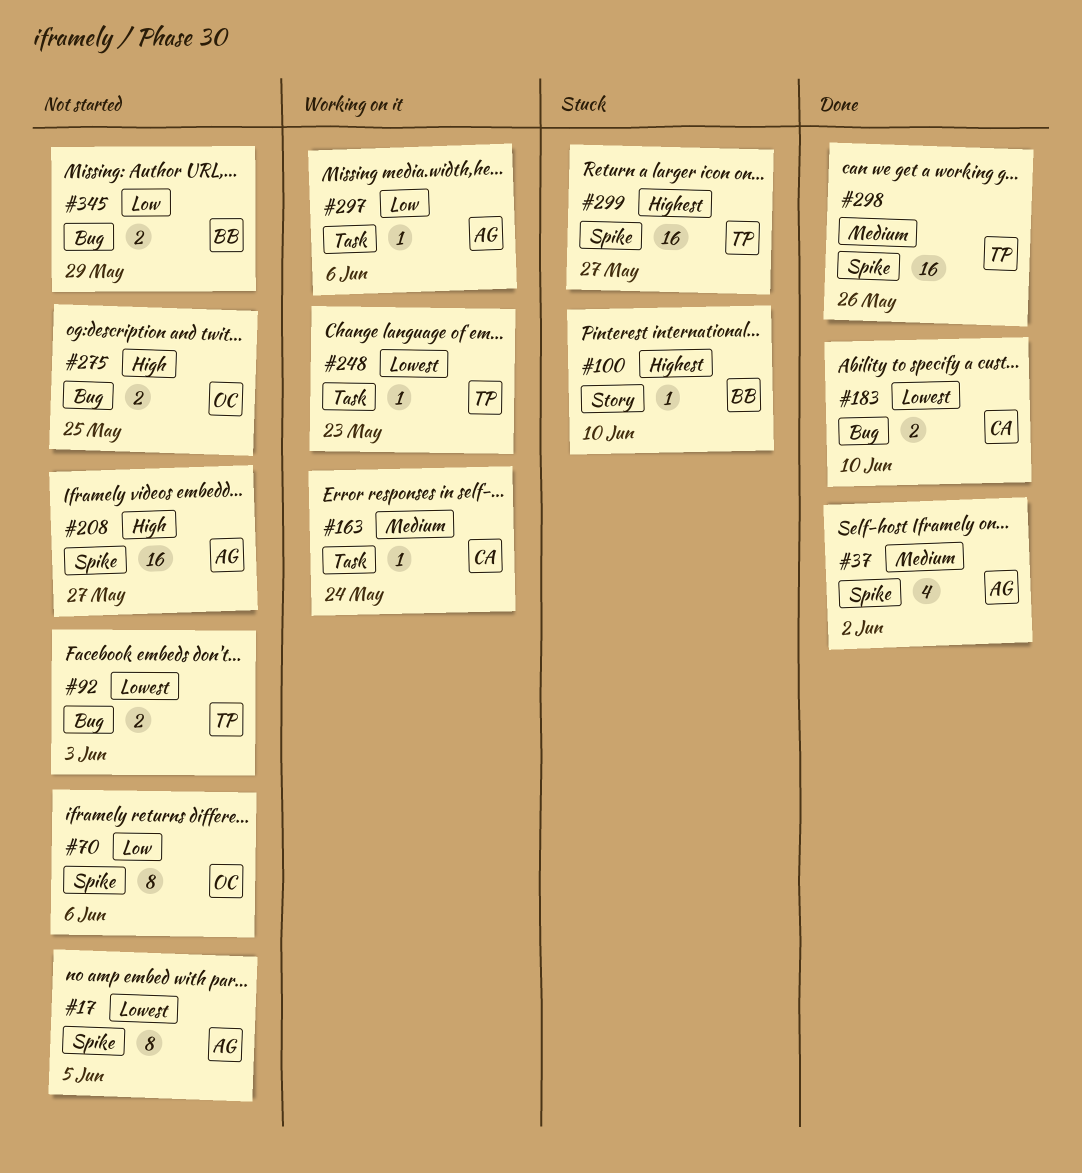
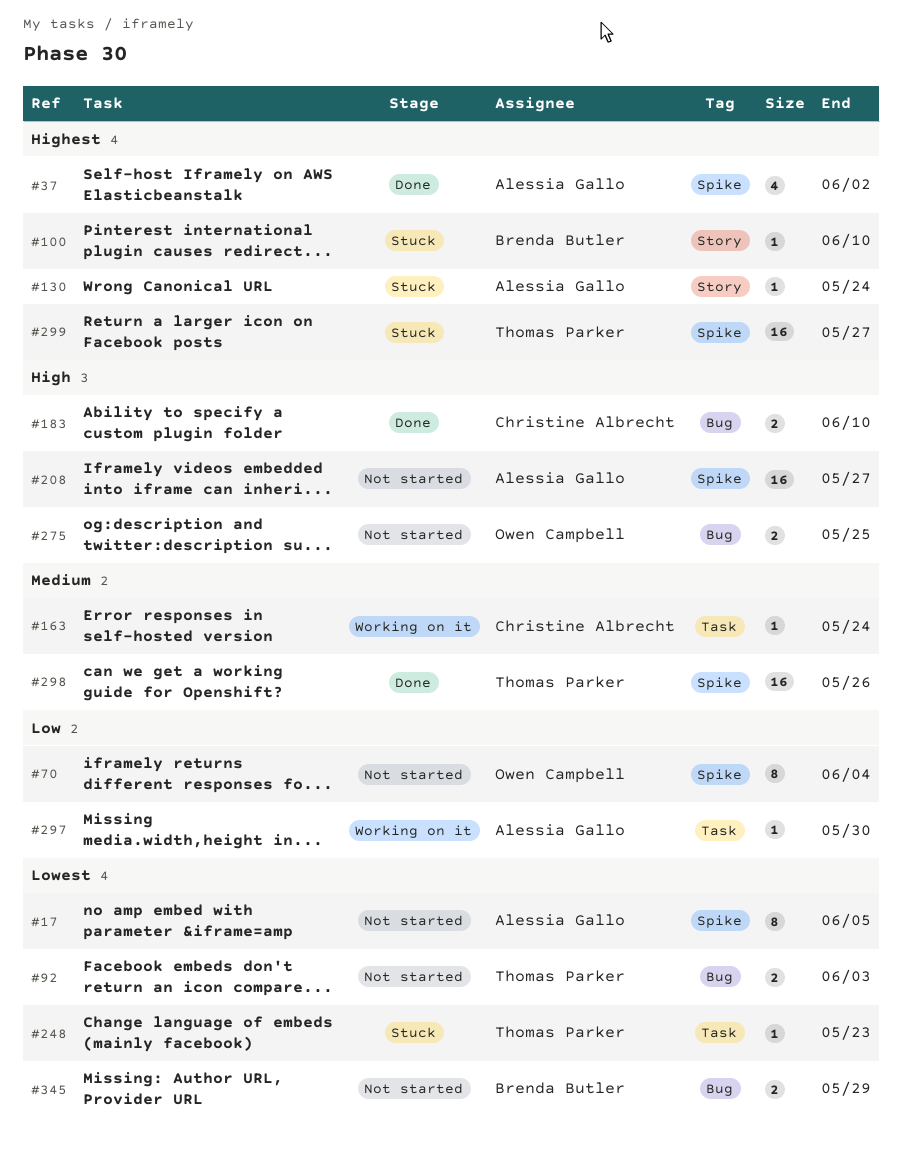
#37, priority: Medium -> Highest
#70, due: Jun 6 -> Jun 4
#130: none -> present
#183, priority: Lowest -> High
#248, status: Working on it -> Stuck
#297, due: Jun 6 -> May 30
#345, priority: Low -> Lowest

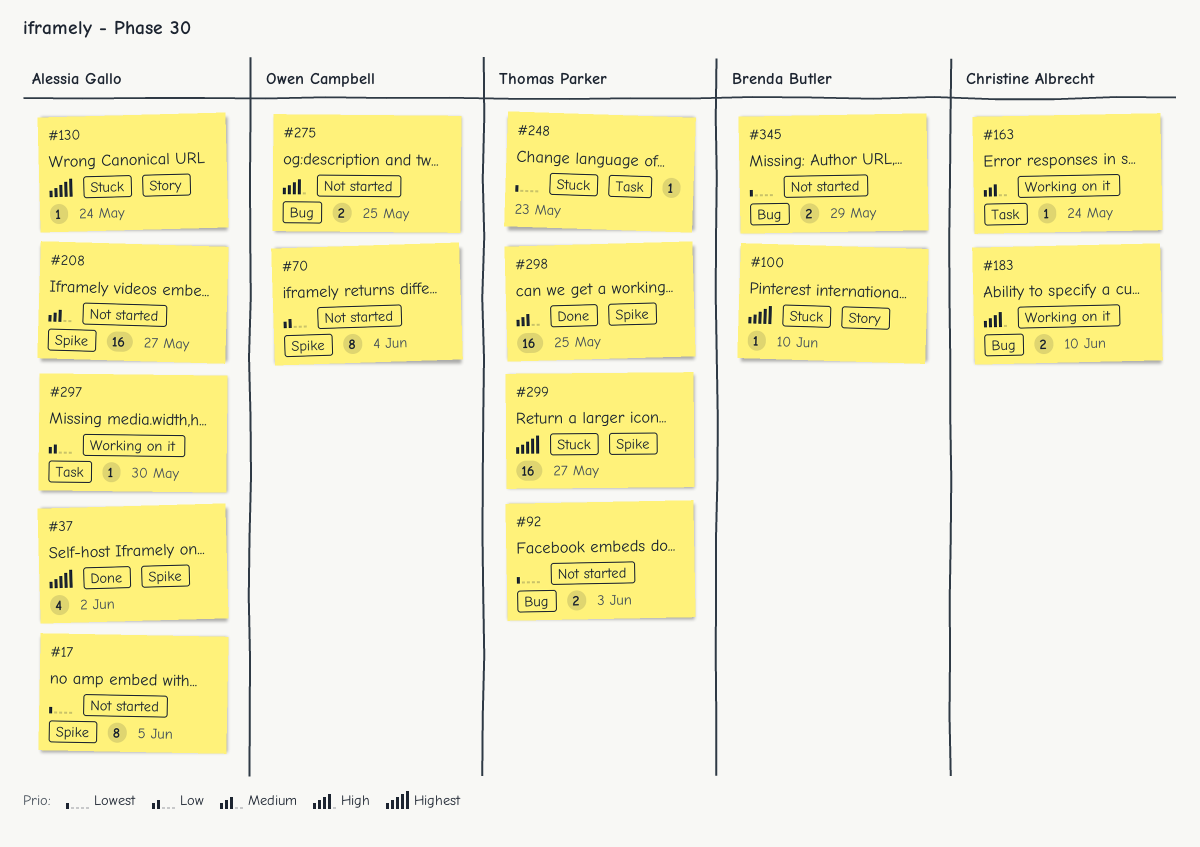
#183, status: Done -> Working on it
#208, priority: High -> Medium
#298, due: May 26 -> May 25

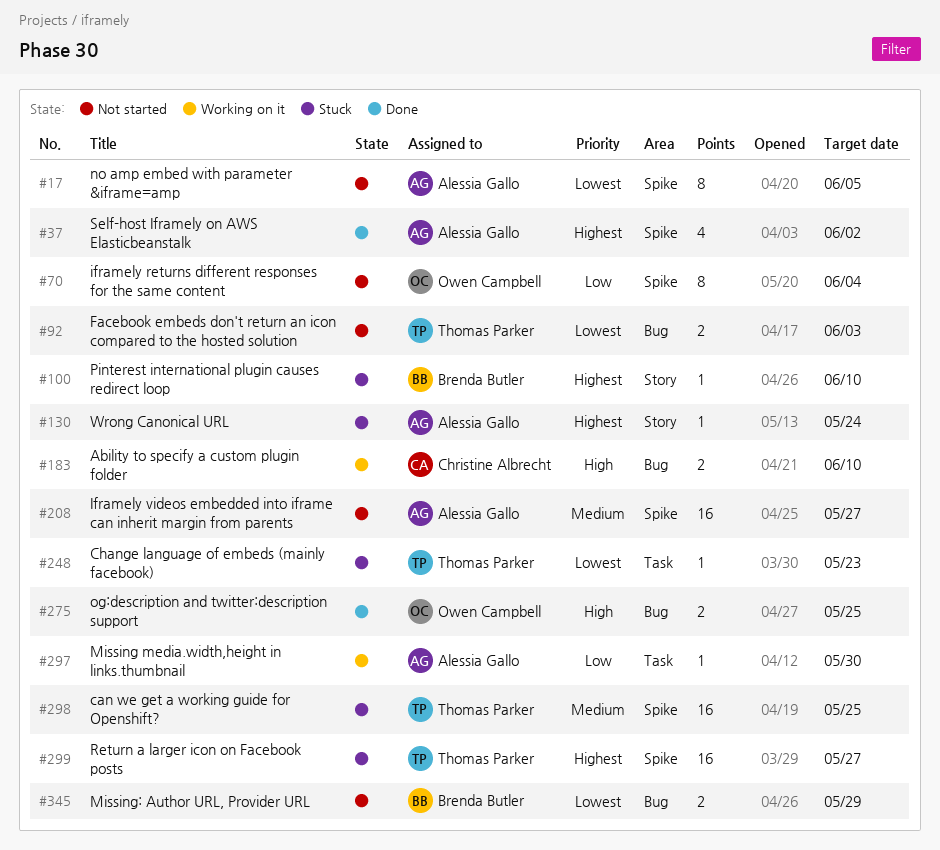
#163: present -> none
#275, status: Not started -> Done
#298, status: Done -> Stuck

